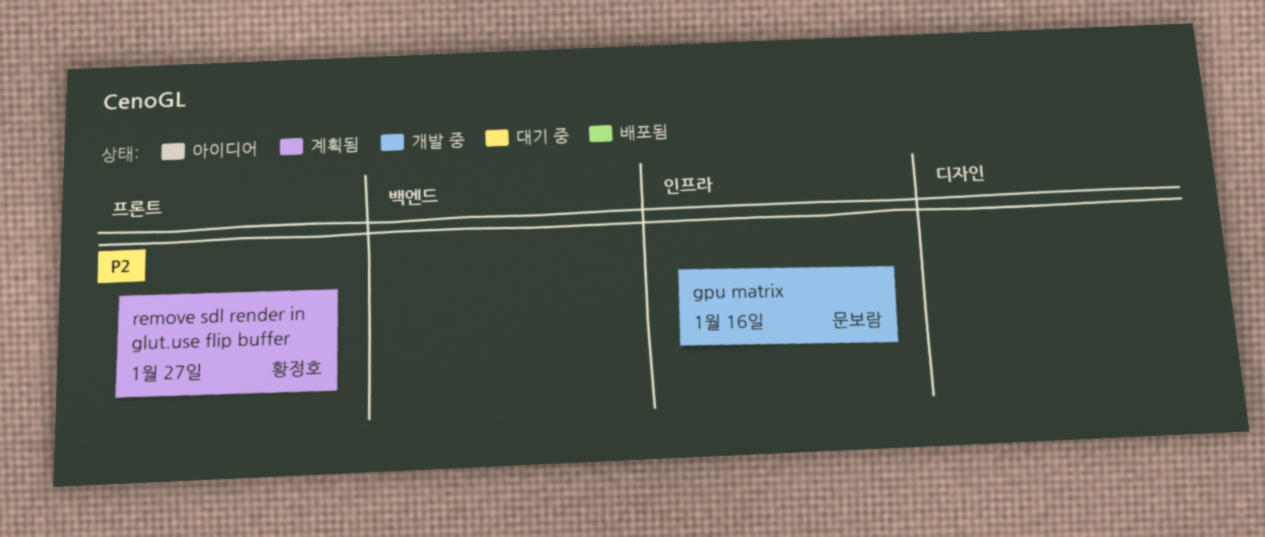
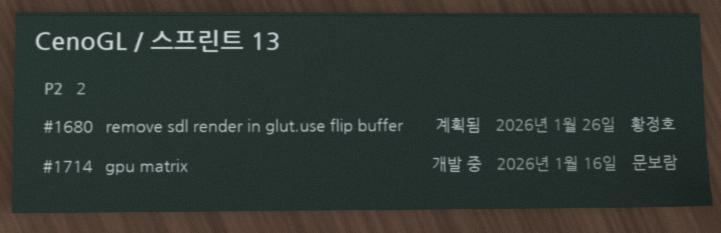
remove sdl render in glut.use flip buffer, due: Jan 27 -> Jan 26

